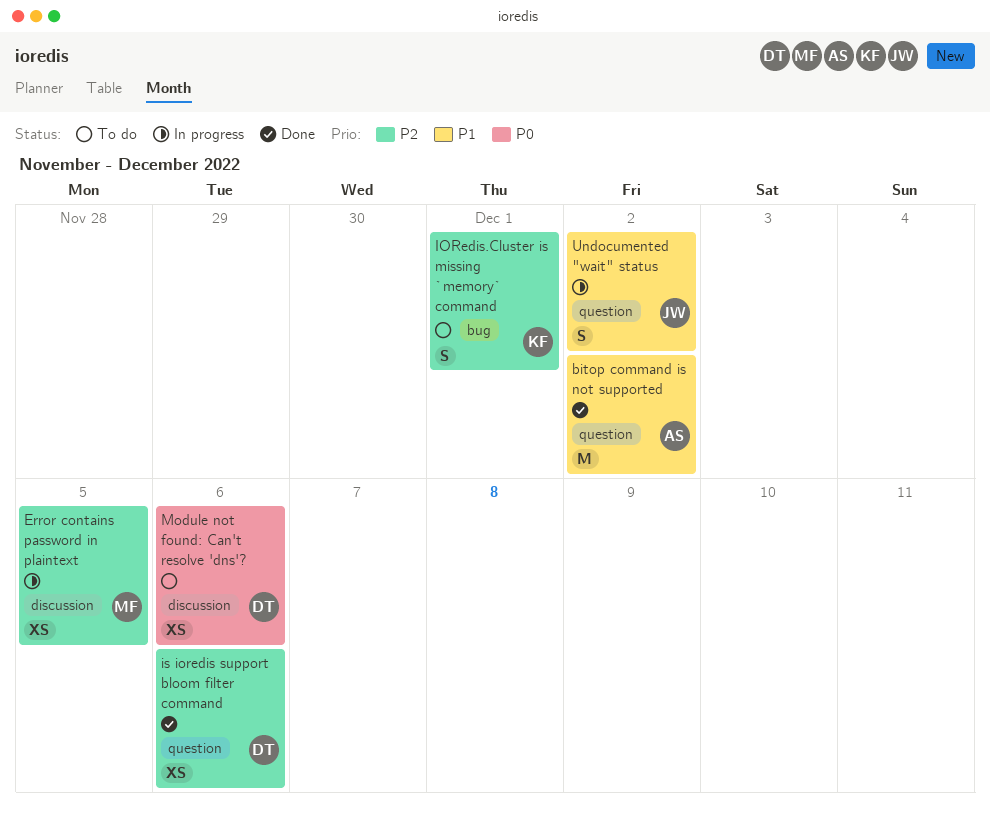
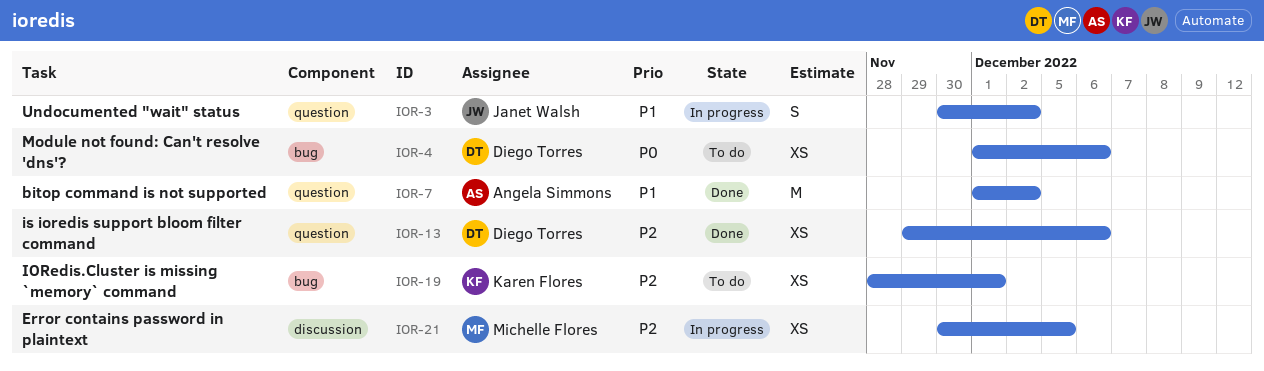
IORedis.Cluster is missing `memory` command, estimate: S -> XS
Module not found: Can't resolve 'dns'?, label: discussion -> bug

